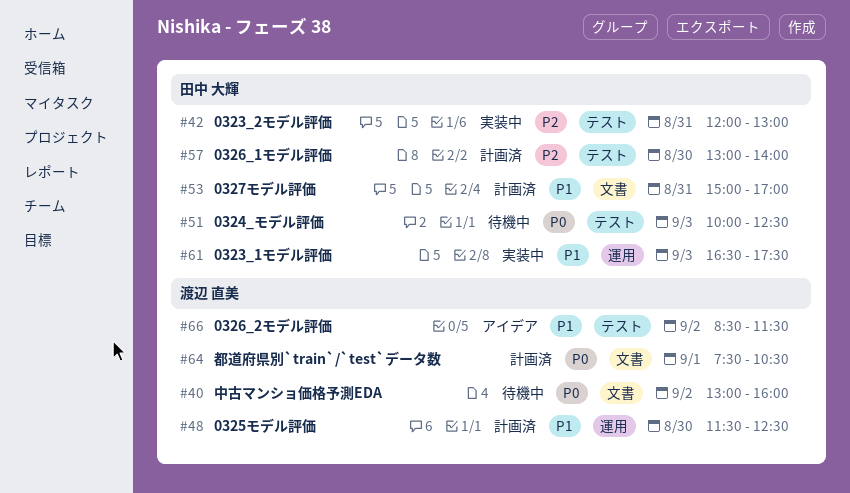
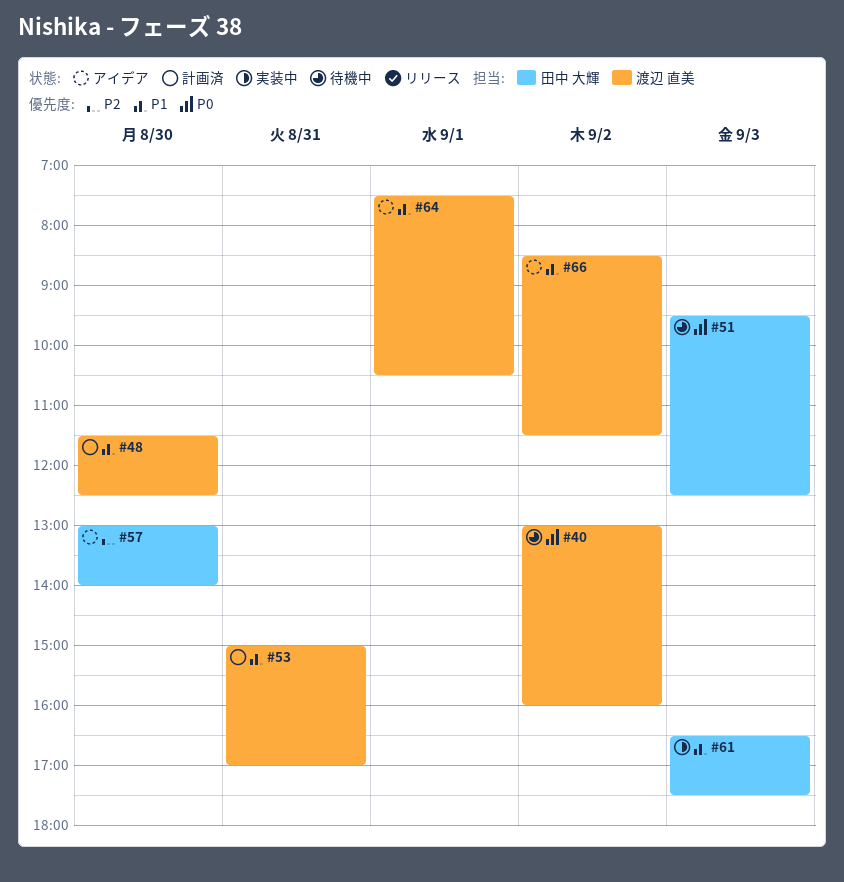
#42: present -> none
#51, begins: 10:00 -> 09:30
#53, owner: 田中 大輝 -> 渡辺 直美
#57, status: 計画済 -> アイデア
#64, status: 計画済 -> アイデア
#64, priority: P0 -> P1

